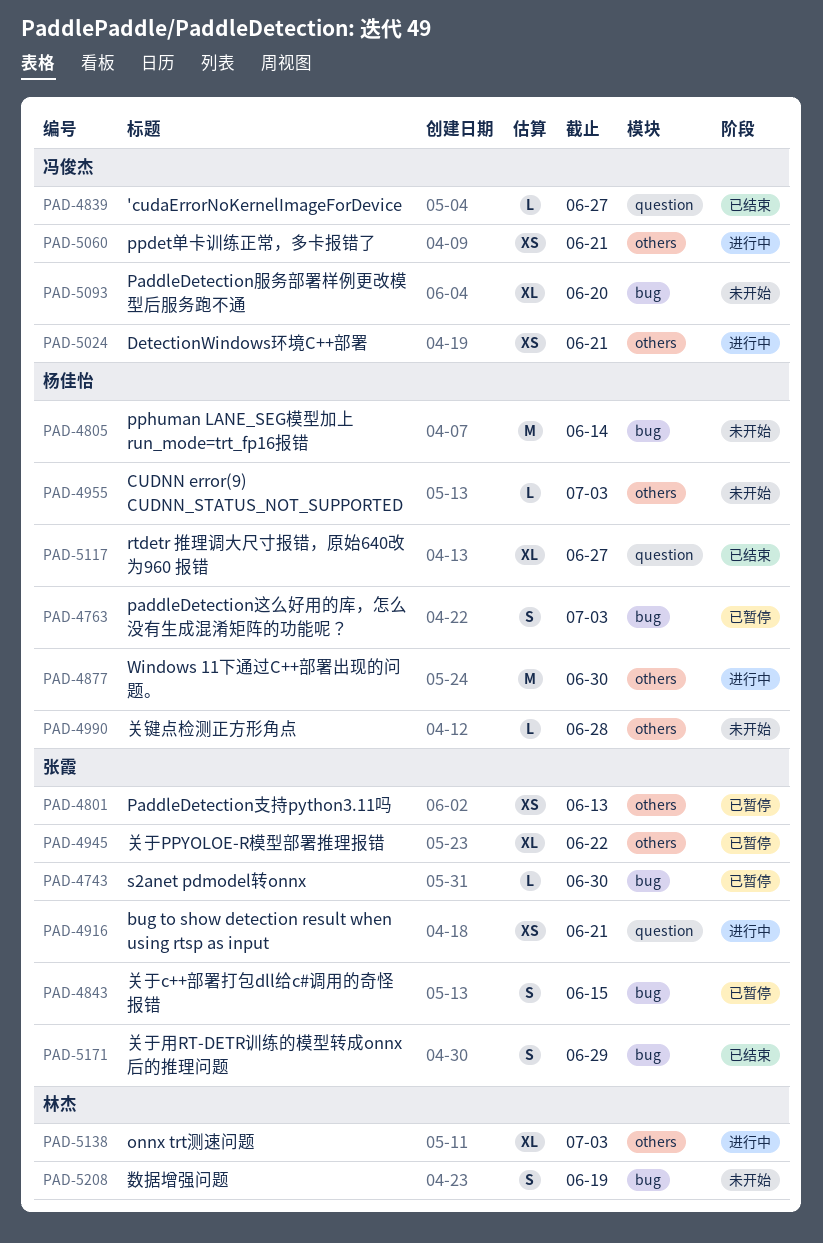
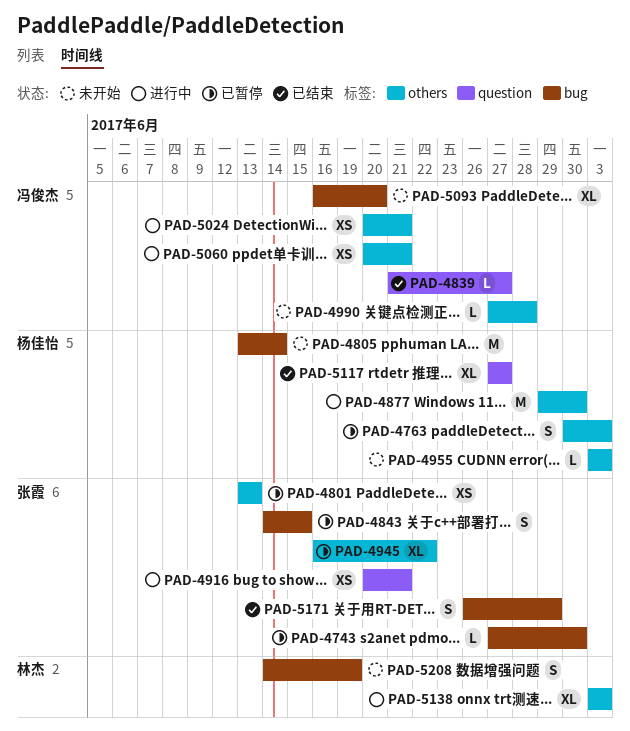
PAD-4763, label: bug -> others
PAD-4990, owner: 杨佳怡 -> 冯俊杰

